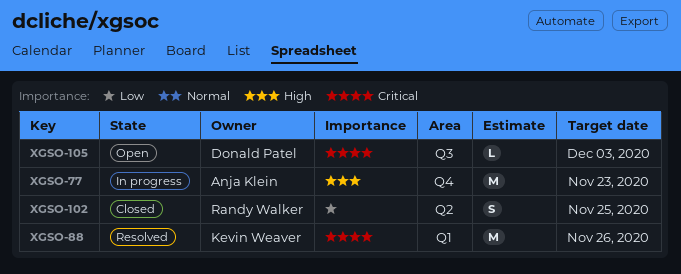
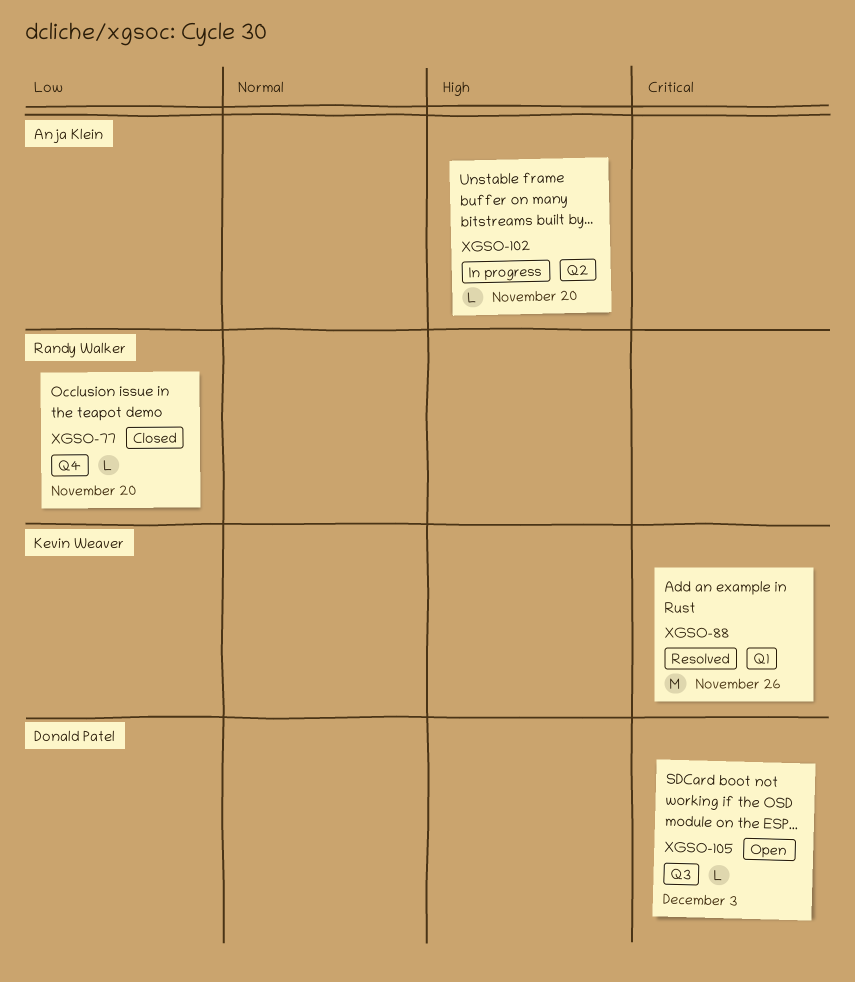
XGSO-77, status: In progress -> Closed
XGSO-77, owner: Anja Klein -> Randy Walker
XGSO-77, priority: High -> Low
XGSO-77, estimate: M -> L
XGSO-77, due: Nov 23 -> Nov 20
XGSO-102, status: Closed -> In progress
XGSO-102, owner: Randy Walker -> Anja Klein
XGSO-102, priority: Low -> High
XGSO-102, estimate: S -> L
XGSO-102, due: Nov 25 -> Nov 20

